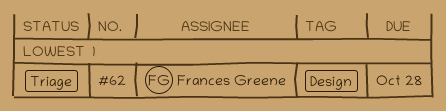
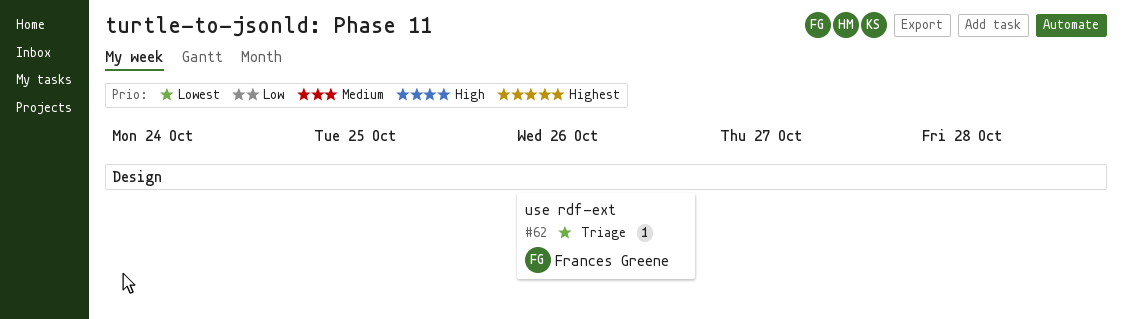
#62, due: Oct 28 -> Oct 26

